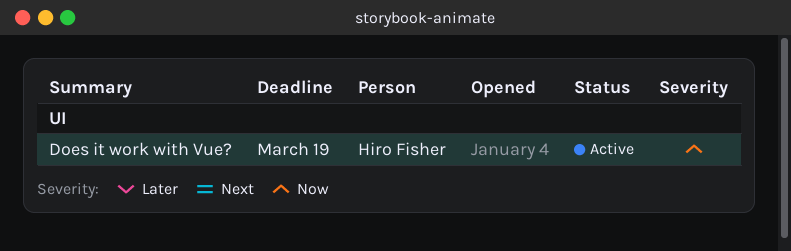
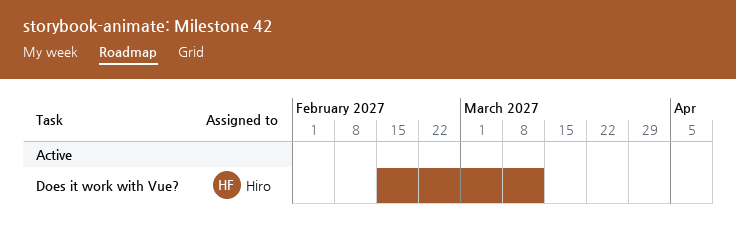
Does it work with Vue?, due: Mar 19 -> Mar 12

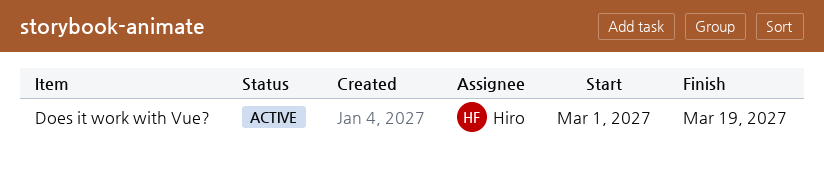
Does it work with Vue?, start: Feb 15 -> Mar 1
Does it work with Vue?, due: Mar 12 -> Mar 19

